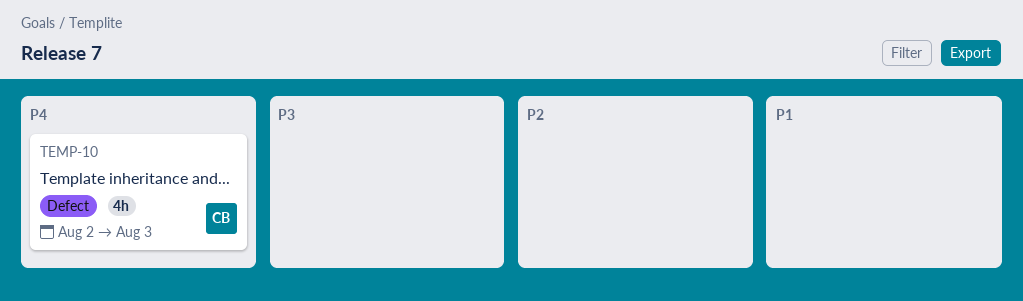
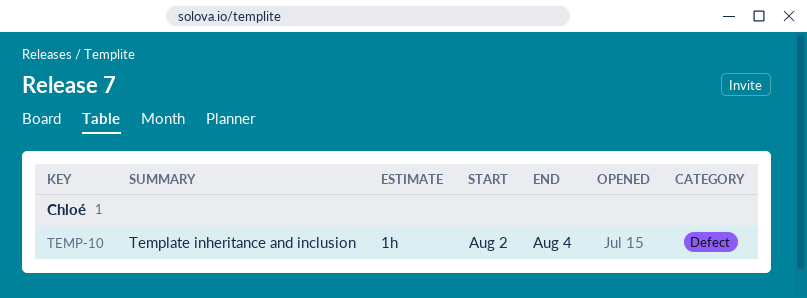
TEMP-10, estimate: 4h -> 1h
TEMP-10, due: Aug 3 -> Aug 4

